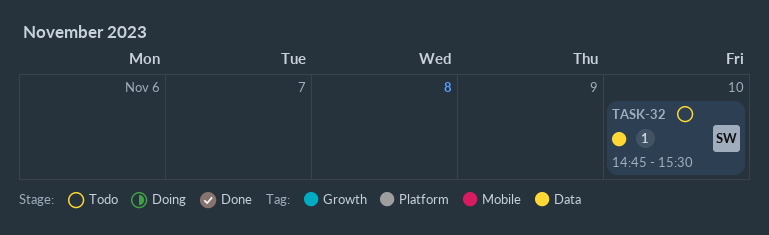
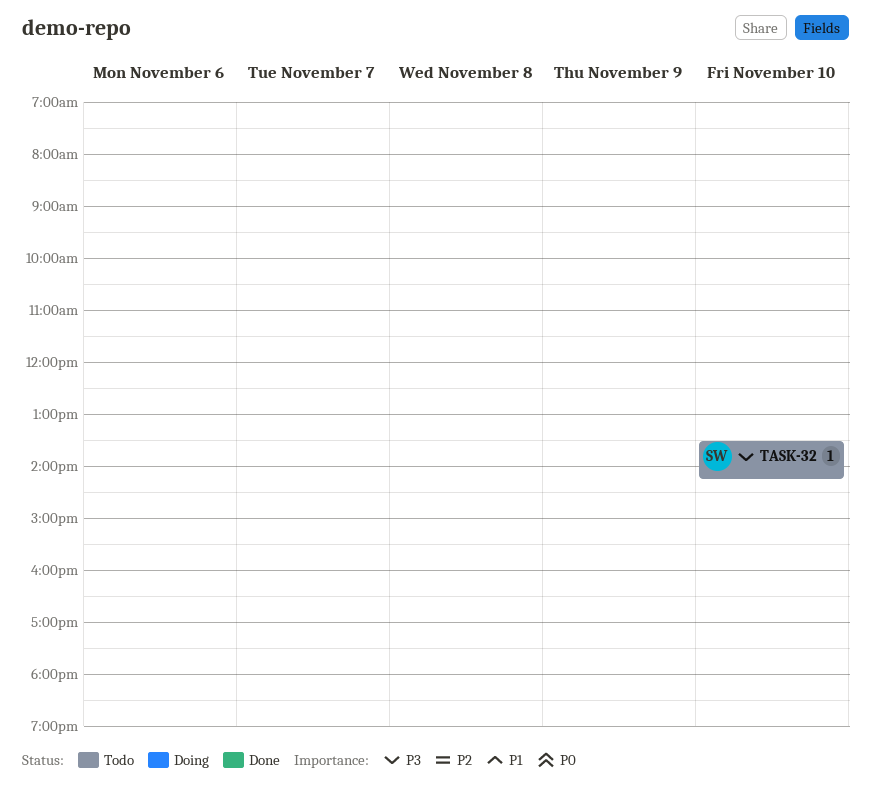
TASK-32, begins: 14:45 -> 13:30
TASK-32, ends: 15:30 -> 14:15

